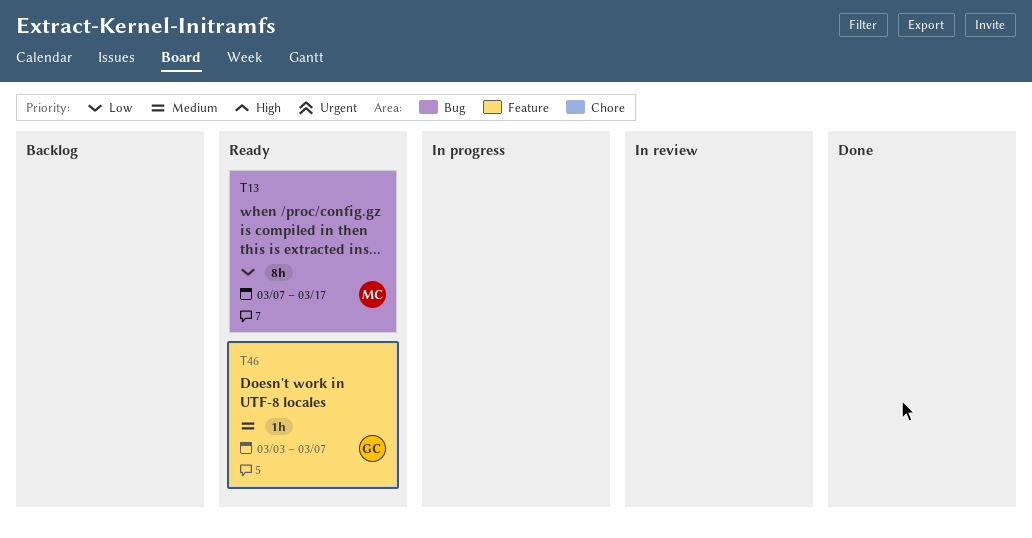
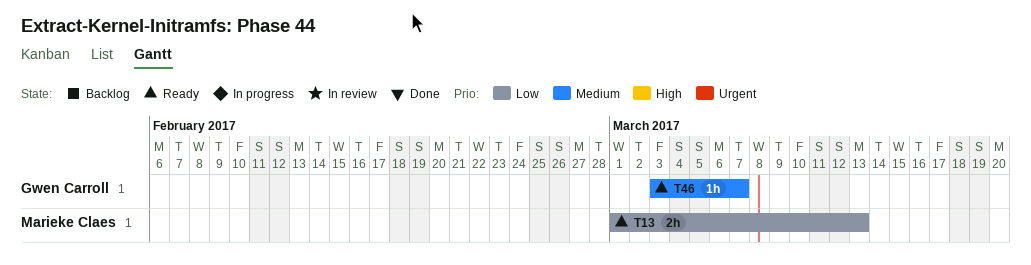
T13, estimate: 8h -> 2h
T13, start: Mar 7 -> Mar 1
T13, due: Mar 17 -> Mar 13

